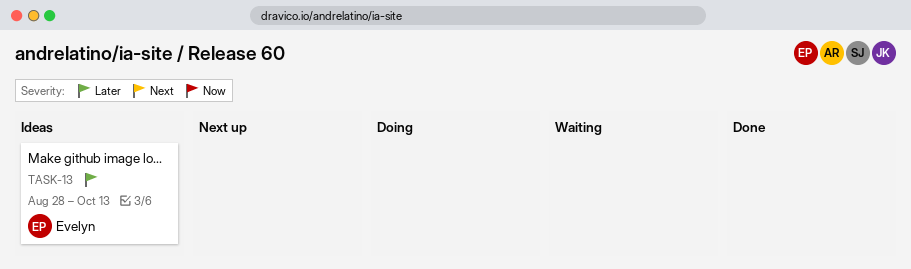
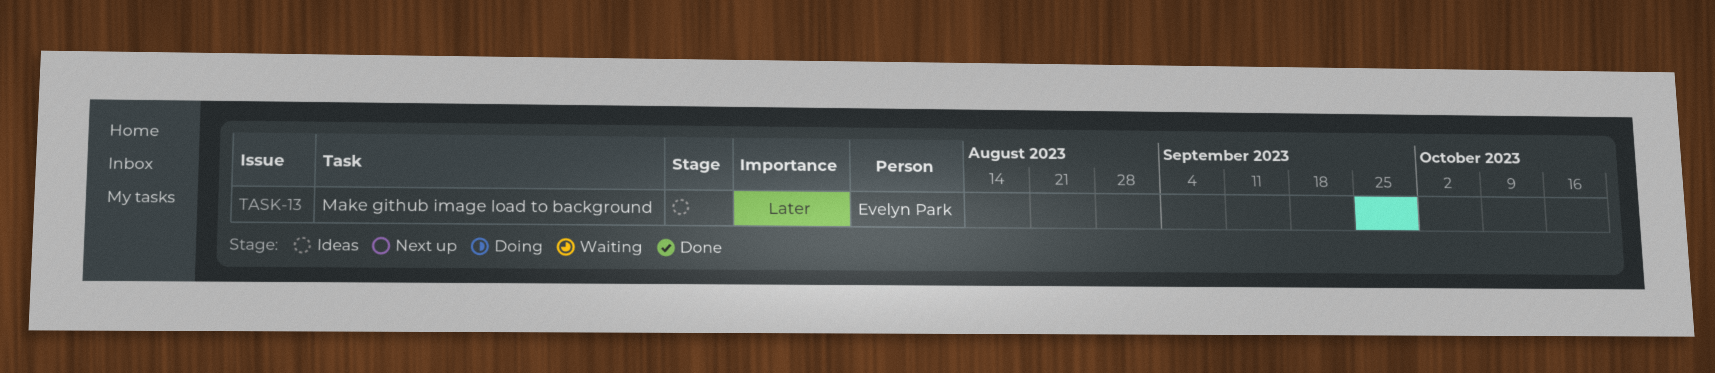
TASK-13, start: Aug 28 -> Sep 25
TASK-13, due: Oct 13 -> Sep 29

